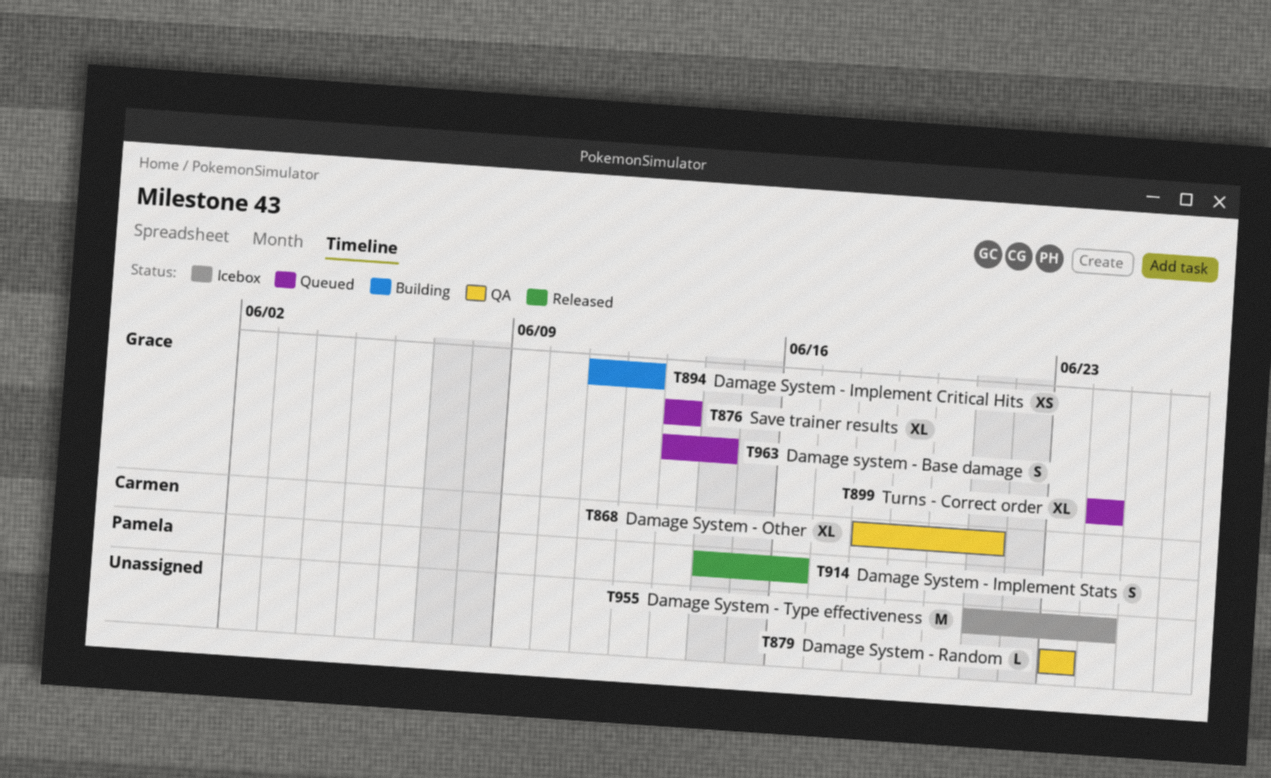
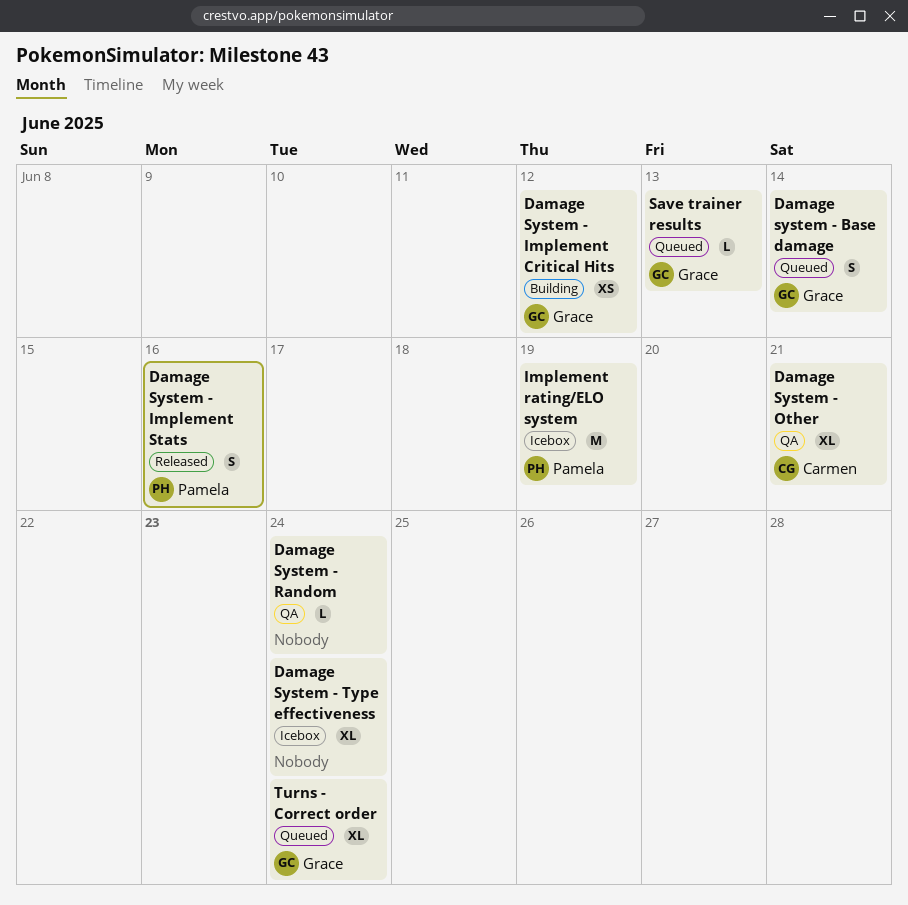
Damage System - Random, due: Jun 23 -> Jun 24
Damage System - Type effectiveness, estimate: M -> XL
Implement rating/ELO system: none -> present
Save trainer results, estimate: XL -> L

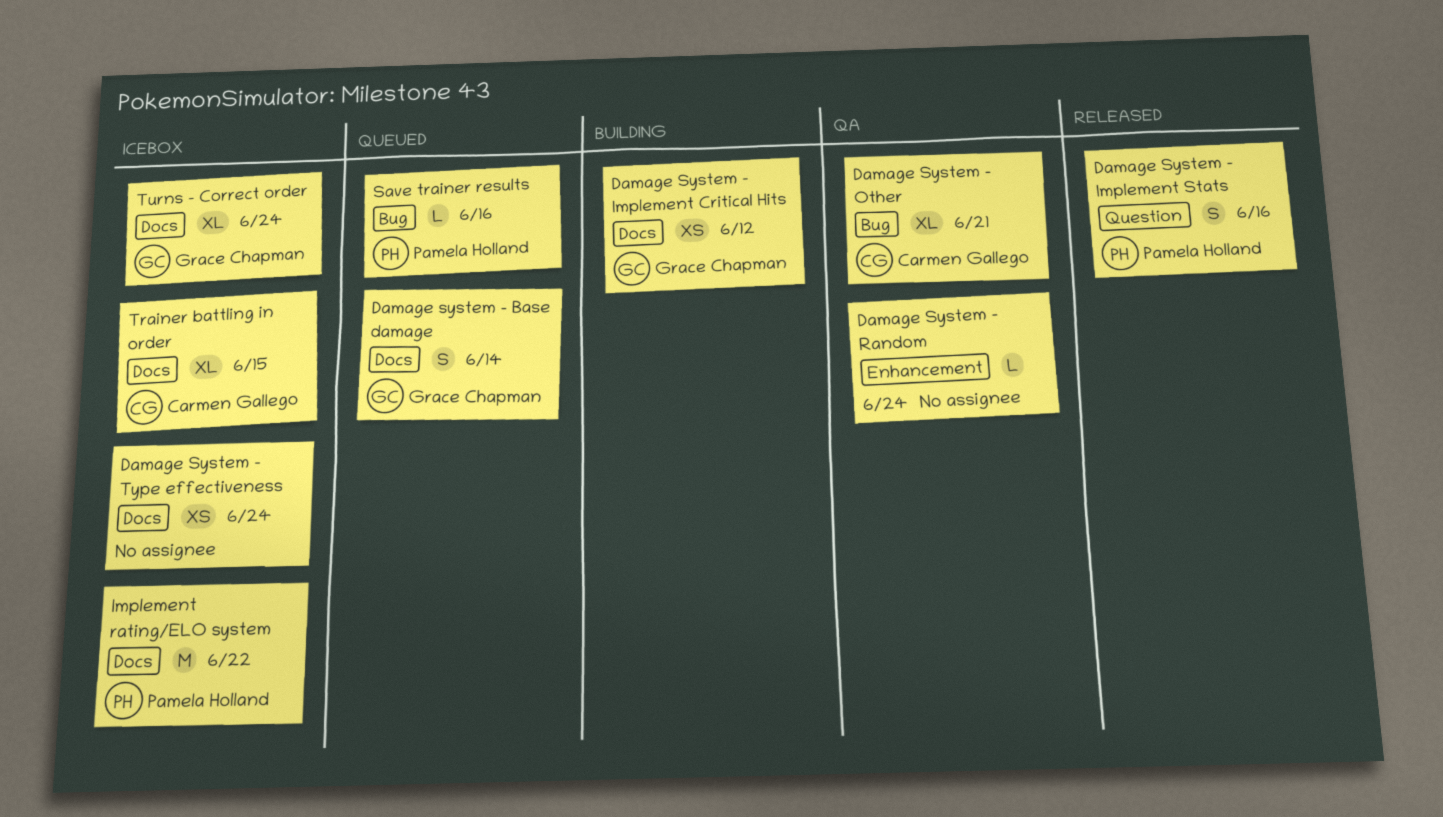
Damage System - Type effectiveness, estimate: XL -> XS
Implement rating/ELO system, due: Jun 19 -> Jun 22
Save trainer results, owner: Grace Chapman -> Pamela Holland
Save trainer results, due: Jun 13 -> Jun 16
Trainer battling in order: none -> present
Turns - Correct order, status: Queued -> Icebox

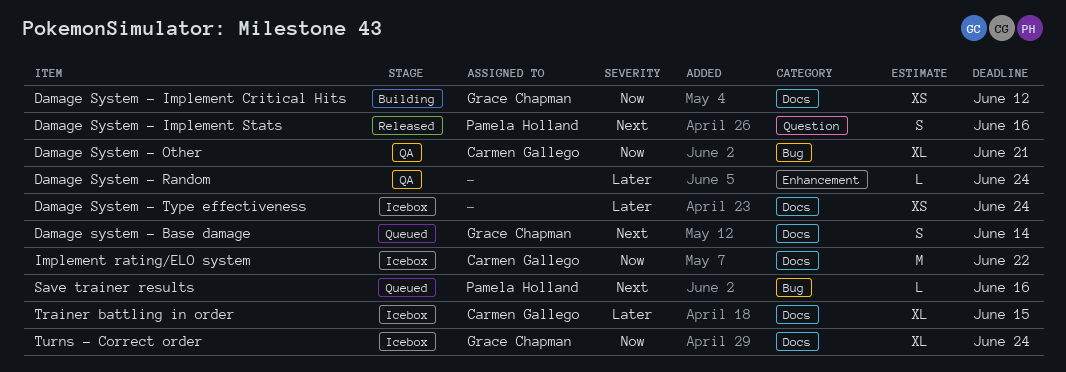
Implement rating/ELO system, owner: Pamela Holland -> Carmen Gallego

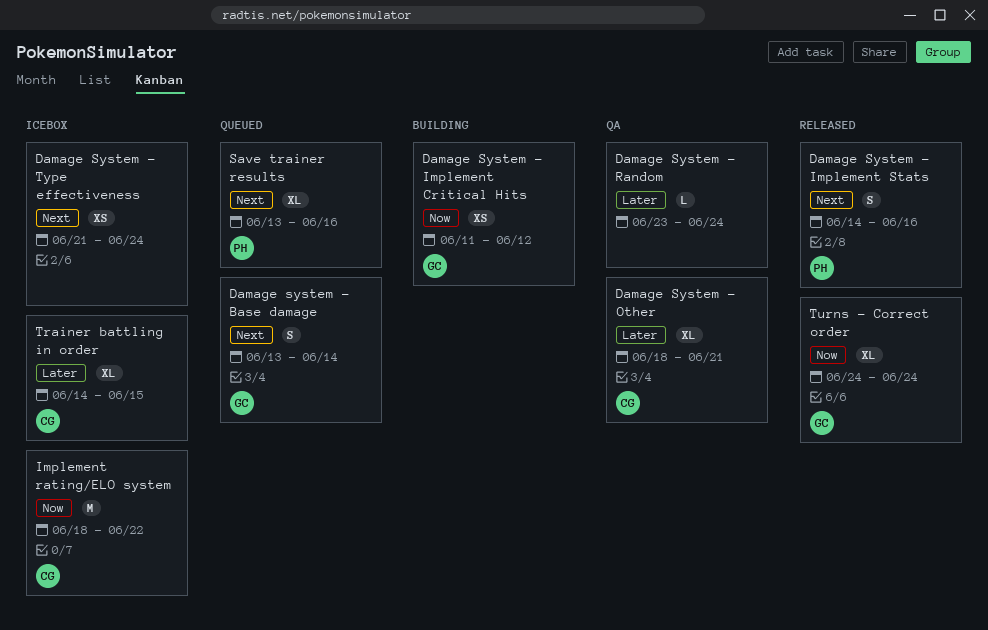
Damage System - Other, priority: Now -> Later
Damage System - Type effectiveness, priority: Later -> Next
Save trainer results, estimate: L -> XL
Turns - Correct order, status: Icebox -> Released

